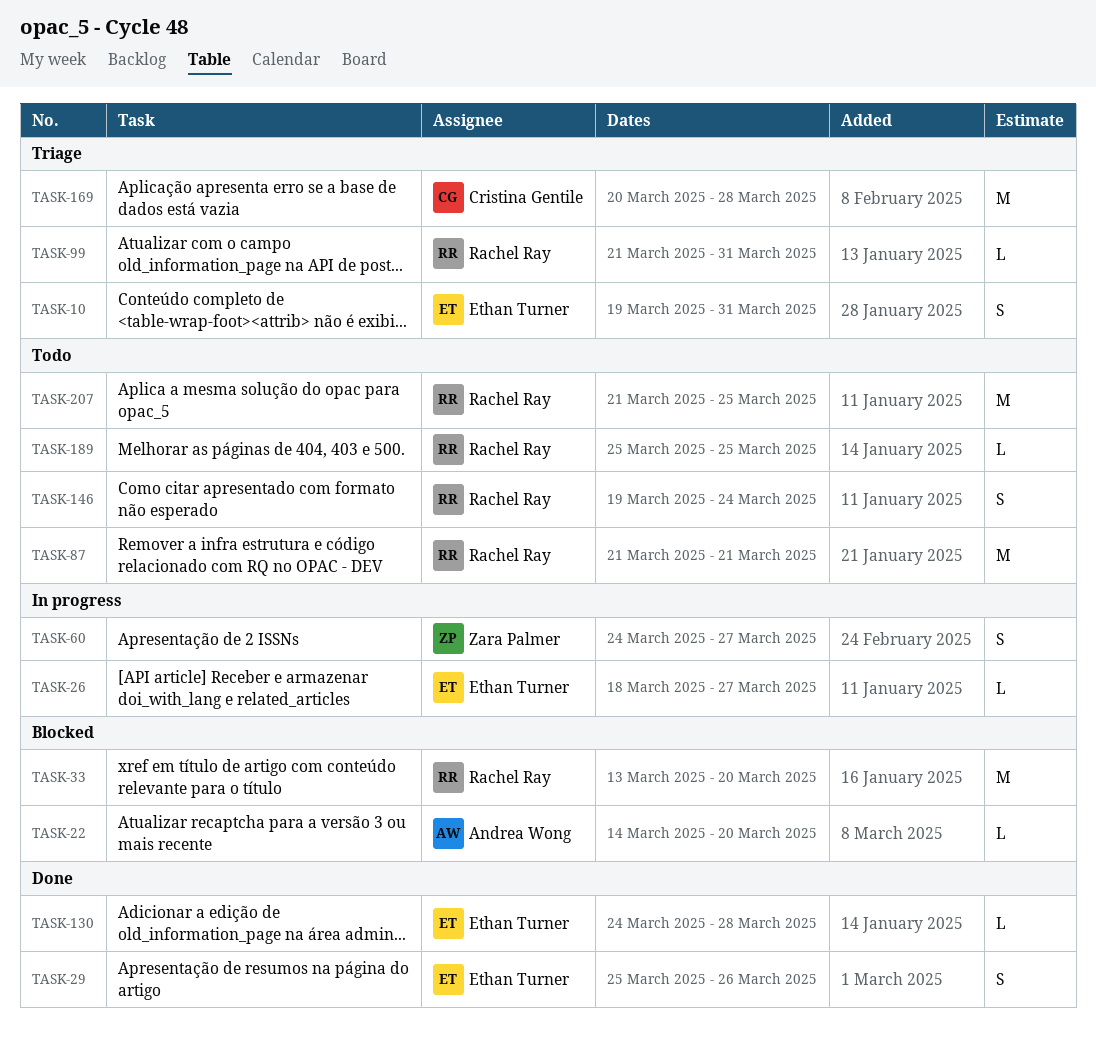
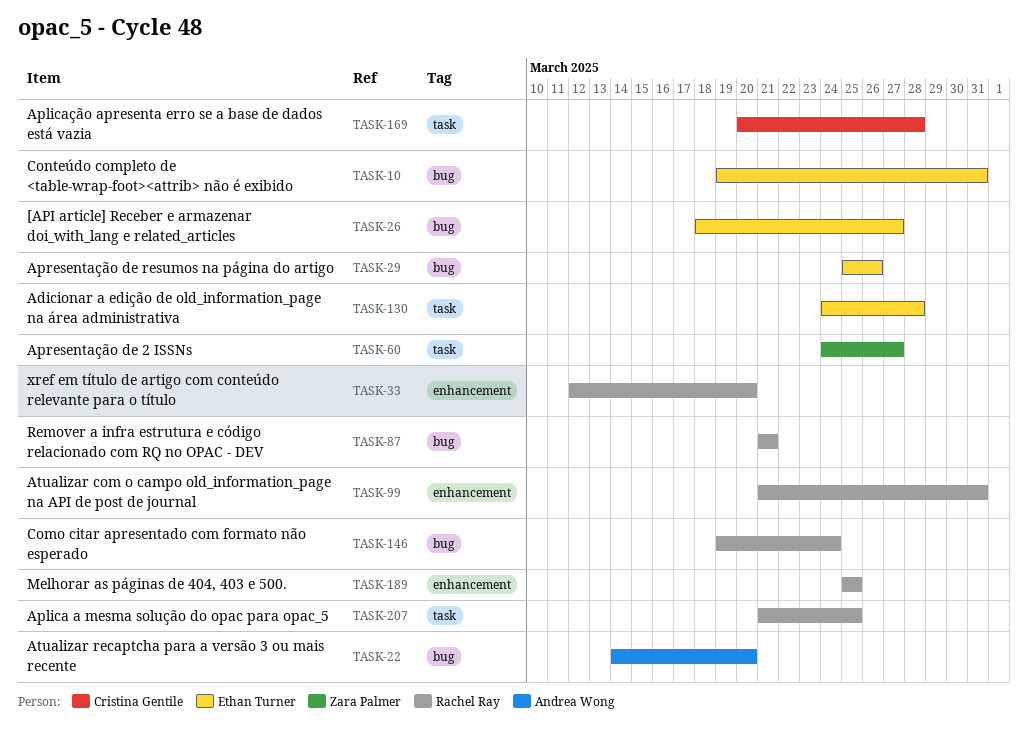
TASK-33, start: Mar 13 -> Mar 12

